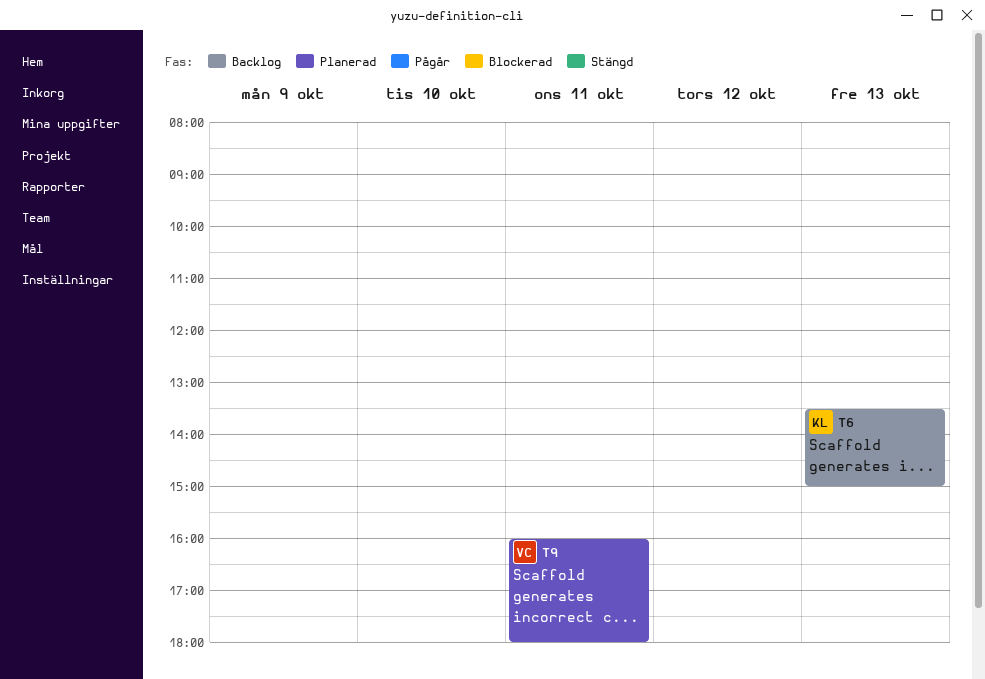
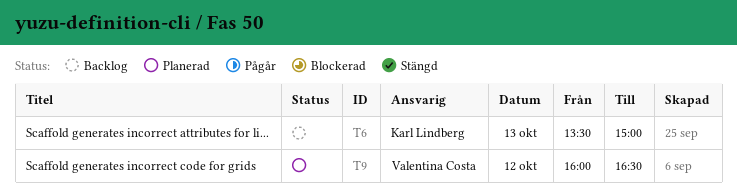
T9, day: Oct 11 -> Oct 12
T9, ends: 18:00 -> 16:30

